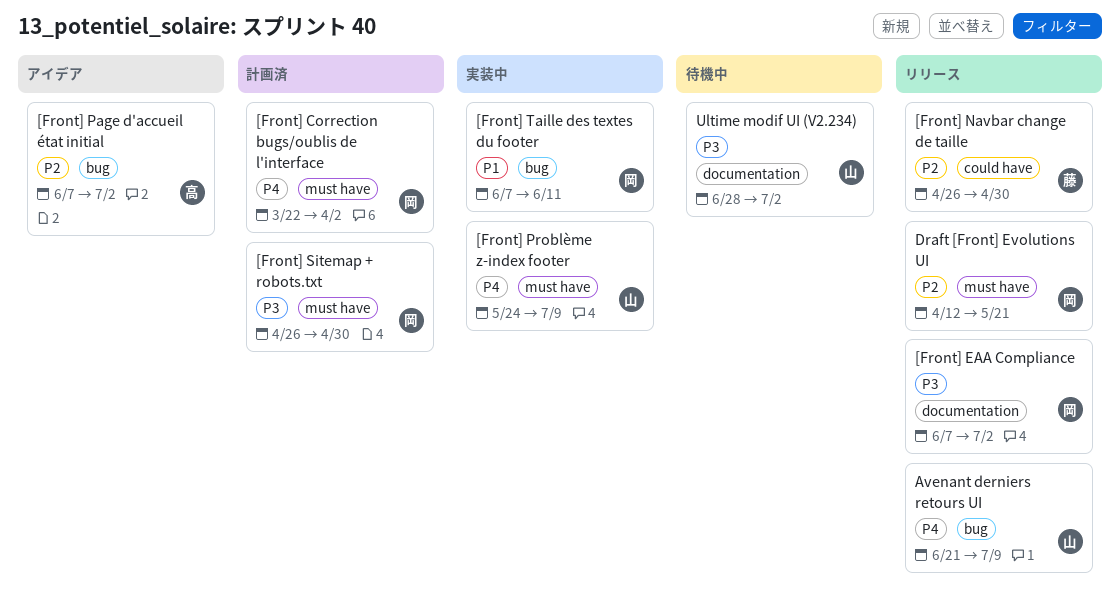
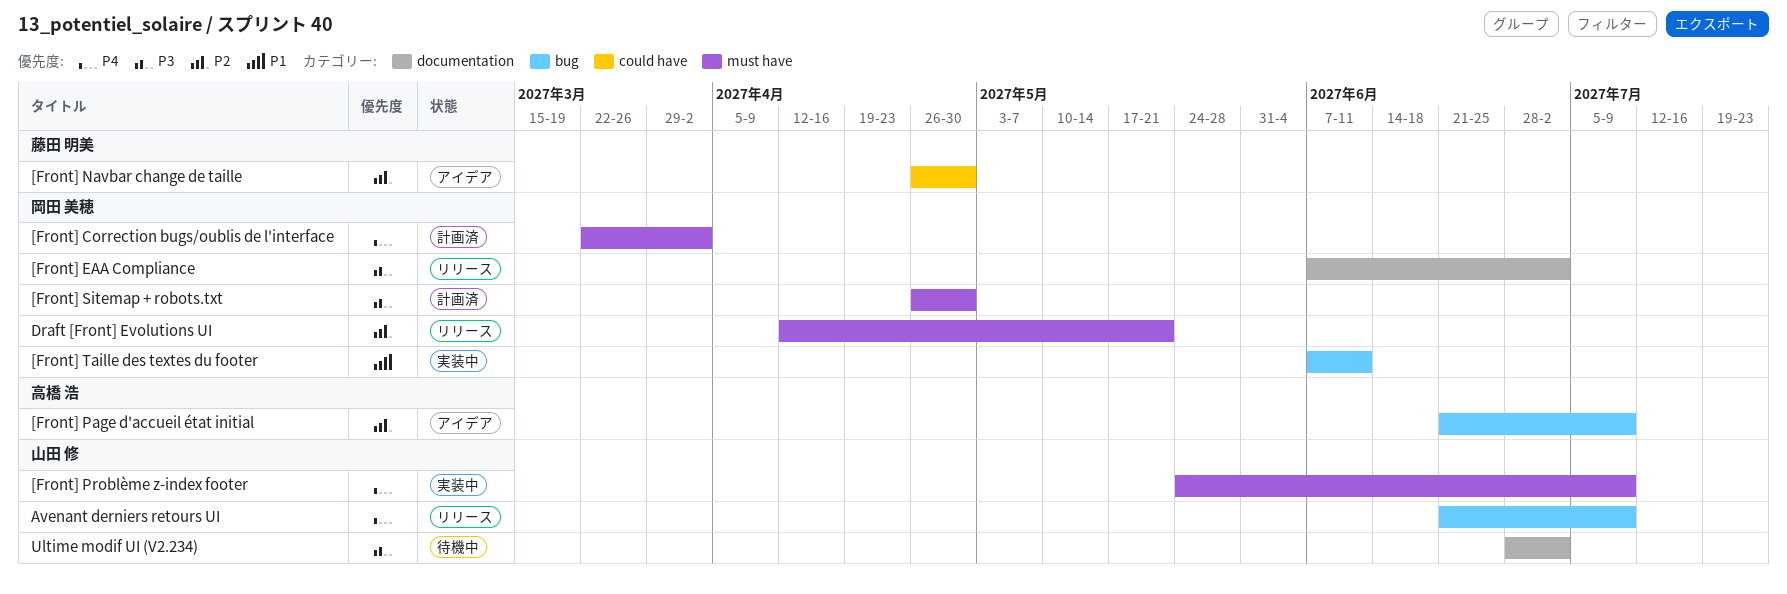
[Front] Navbar change de taille, status: リリース -> アイデア
[Front] Page d'accueil état initial, start: Jun 7 -> Jun 21
[Front] Page d'accueil état initial, due: Jul 2 -> Jul 9

